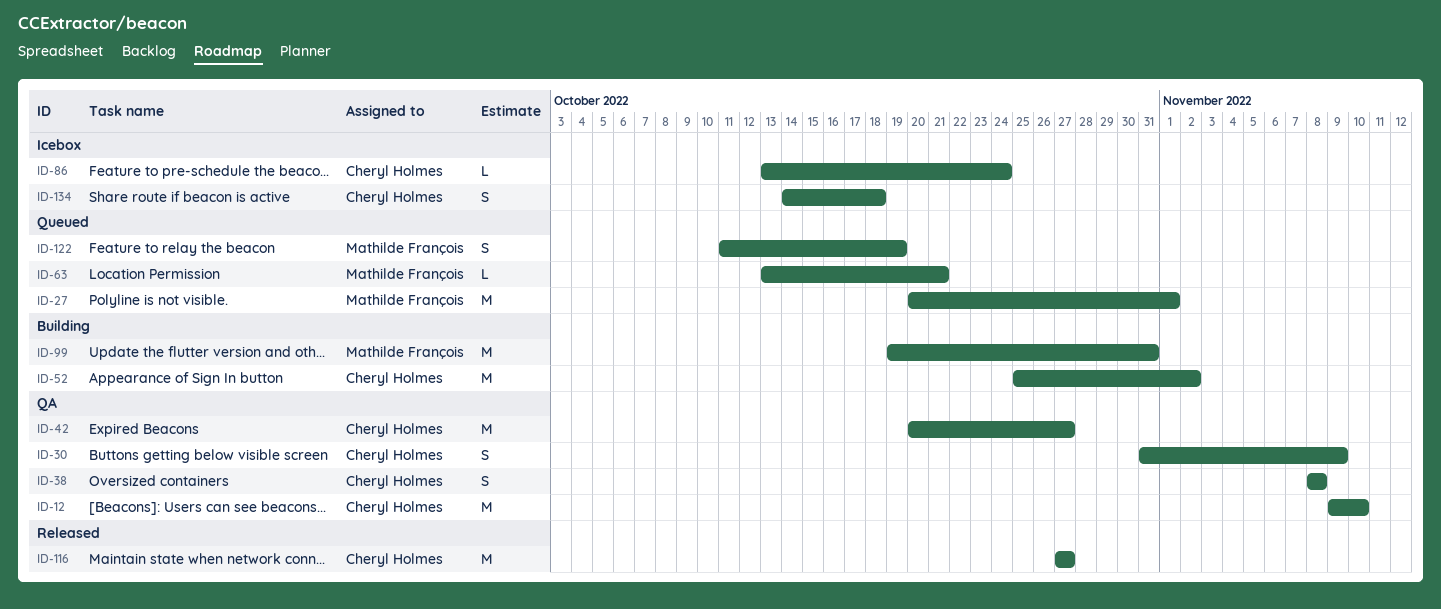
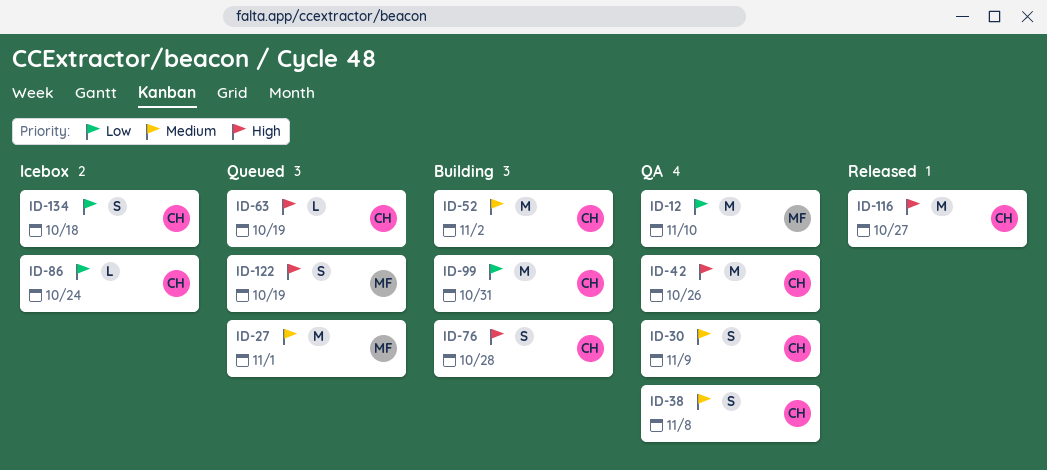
ID-12, owner: Cheryl Holmes -> Mathilde François
ID-42, due: Oct 27 -> Oct 26
ID-63, owner: Mathilde François -> Cheryl Holmes
ID-63, due: Oct 21 -> Oct 19
ID-76: none -> present
ID-99, owner: Mathilde François -> Cheryl Holmes

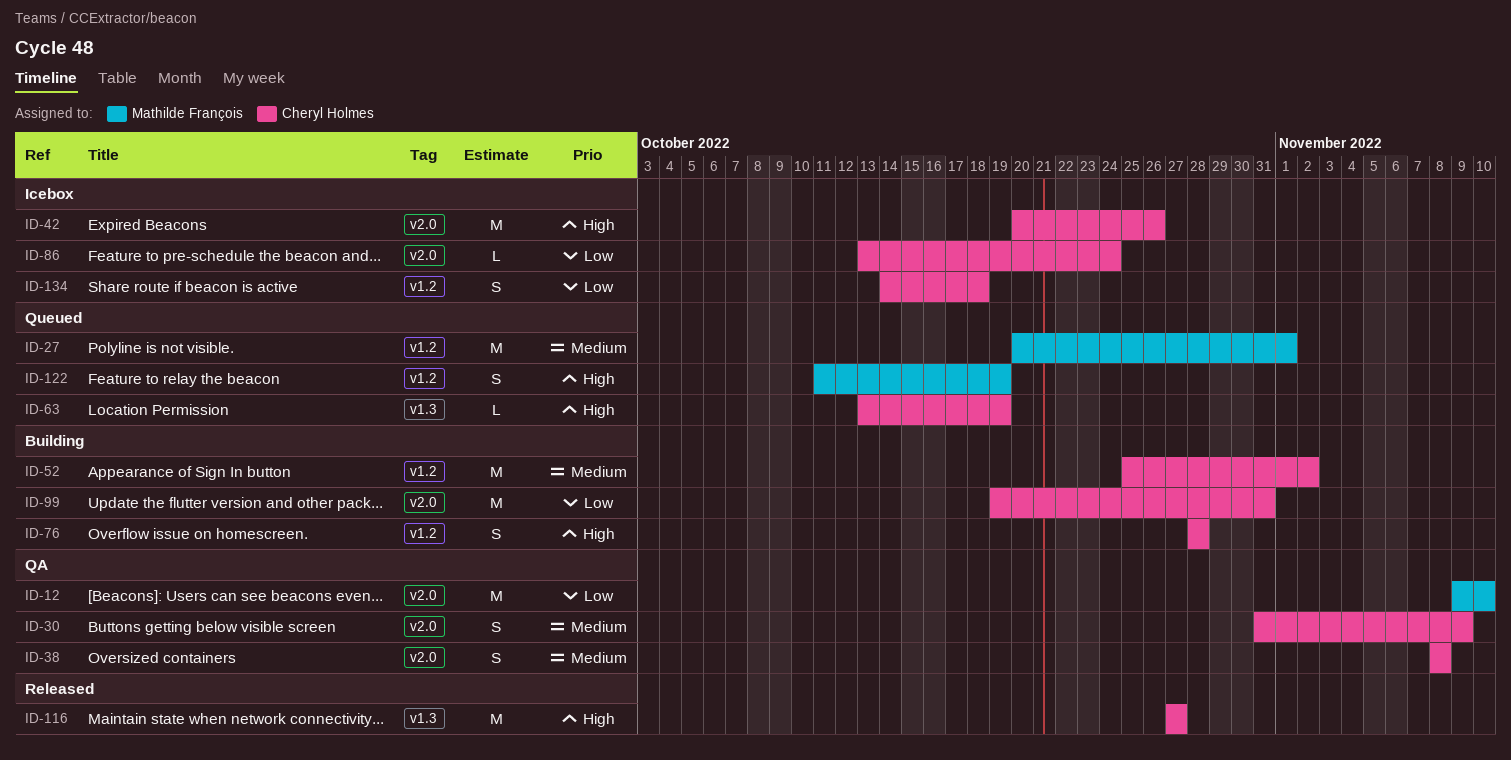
ID-42, status: QA -> Icebox

